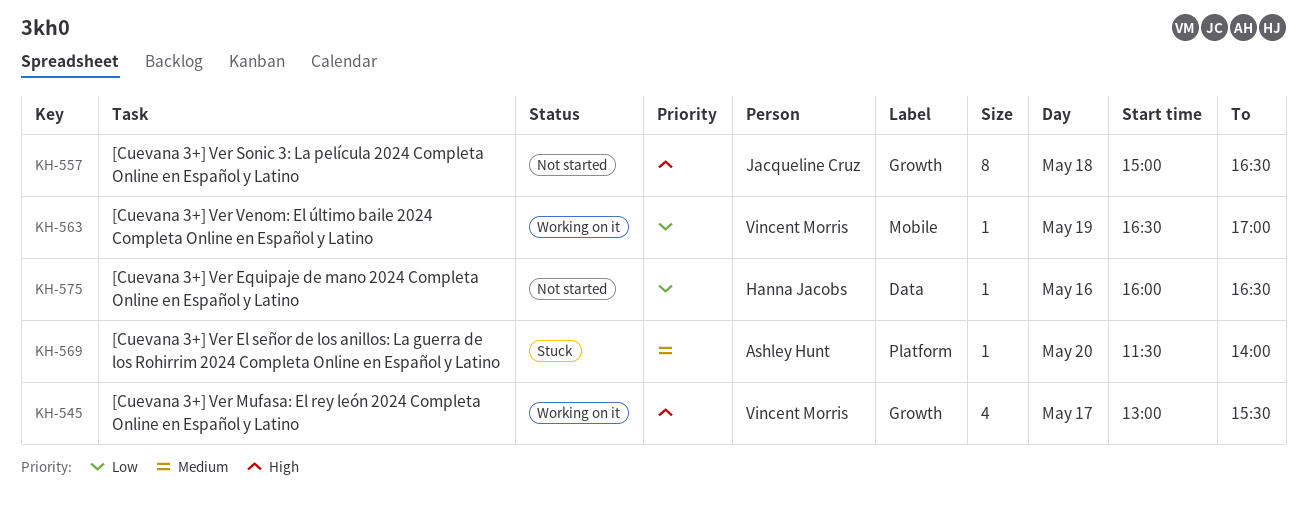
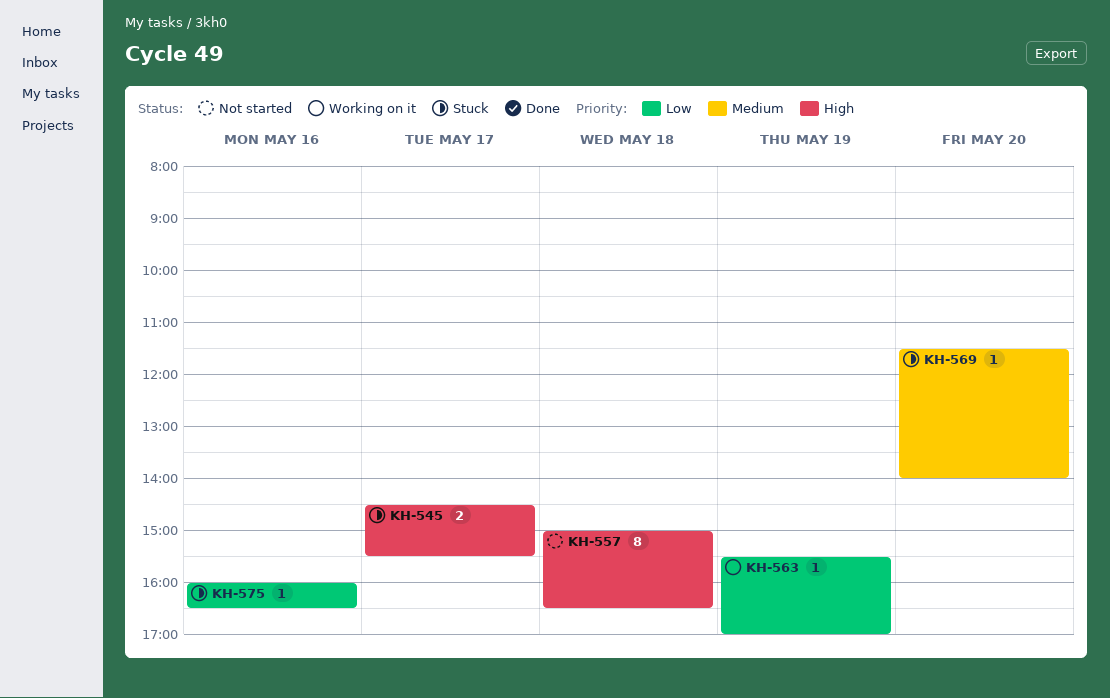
KH-545, status: Working on it -> Stuck
KH-545, estimate: 4 -> 2
KH-545, begins: 13:00 -> 14:30
KH-563, begins: 16:30 -> 15:30
KH-575, status: Not started -> Stuck

